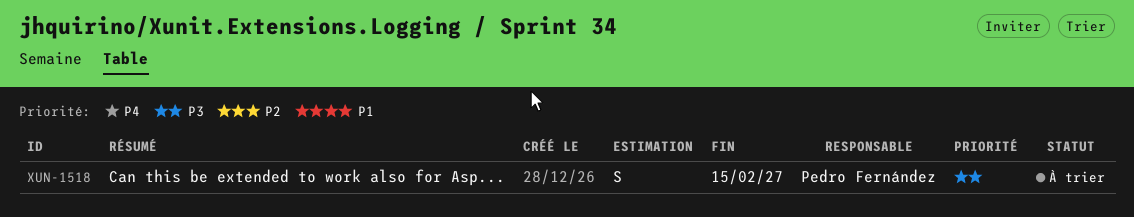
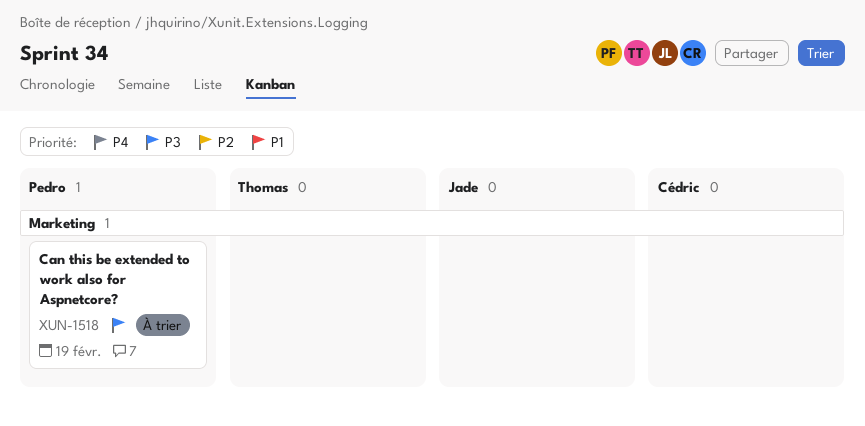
XUN-1518, due: Feb 15 -> Feb 19

